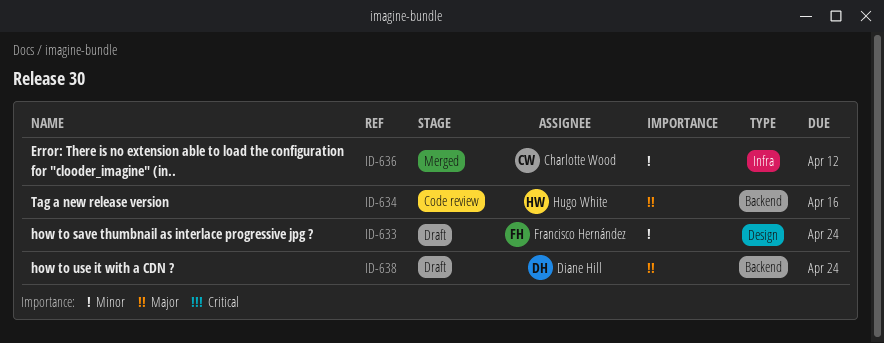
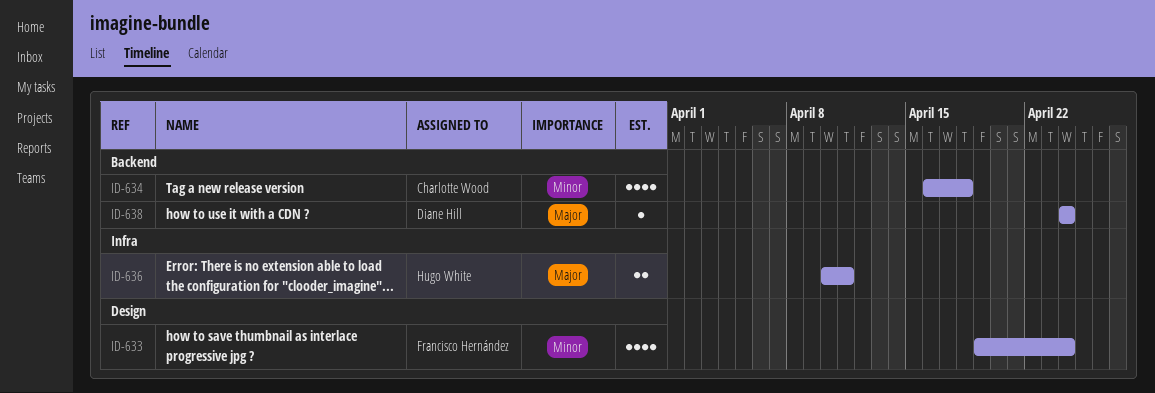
ID-634, owner: Hugo White -> Charlotte Wood
ID-634, priority: Major -> Minor
ID-634, due: Apr 16 -> Apr 18
ID-636, owner: Charlotte Wood -> Hugo White
ID-636, priority: Minor -> Major
ID-636, due: Apr 12 -> Apr 11

